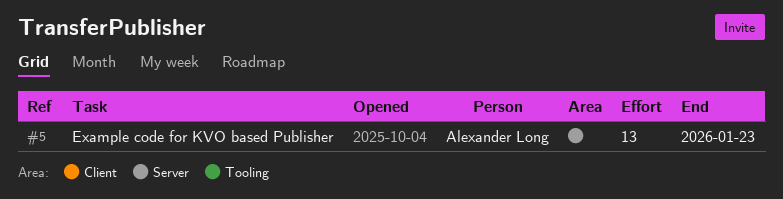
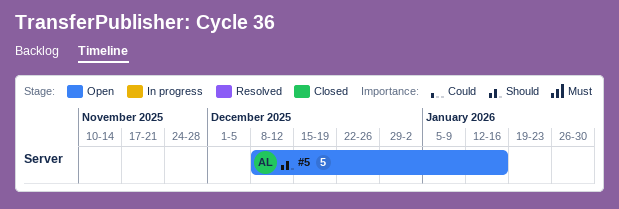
#5, estimate: 13 -> 5
#5, due: Jan 23 -> Jan 16

